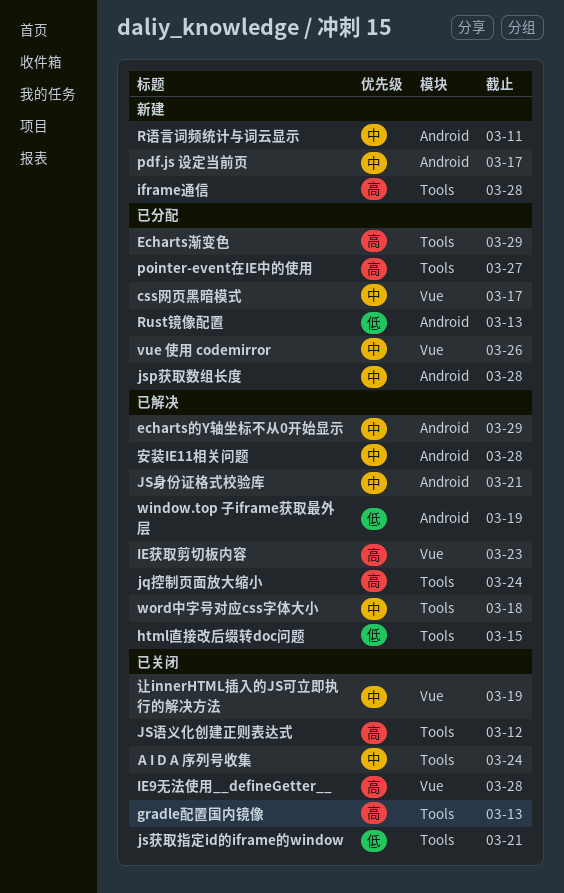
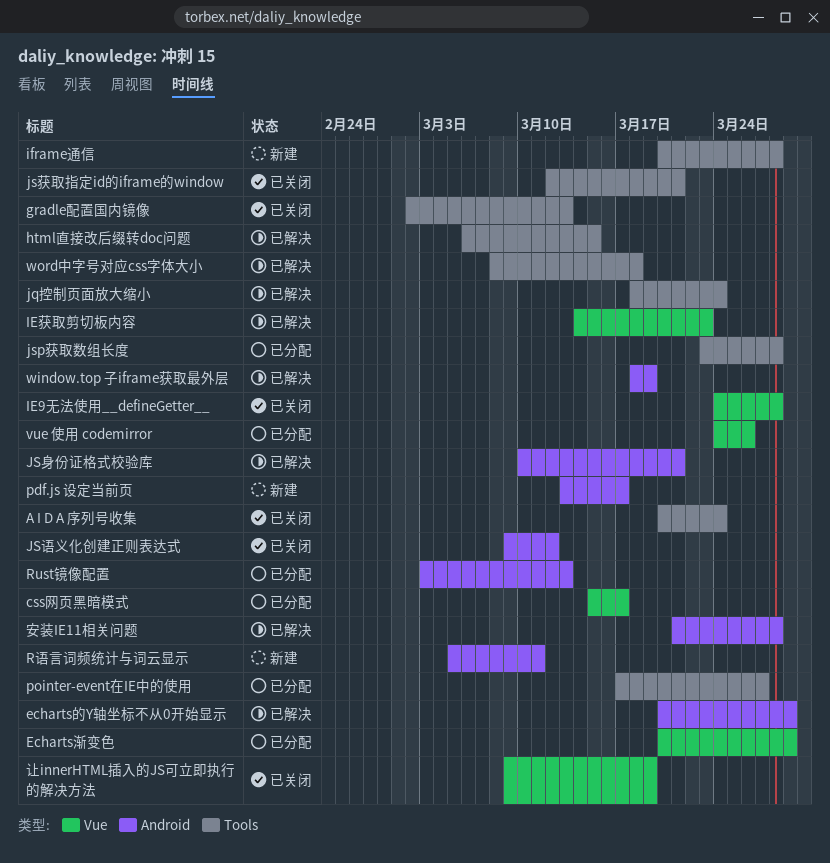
Echarts渐变色, label: Tools -> Vue
jsp获取数组长度, label: Android -> Tools
JS语义化创建正则表达式, label: Tools -> Android

